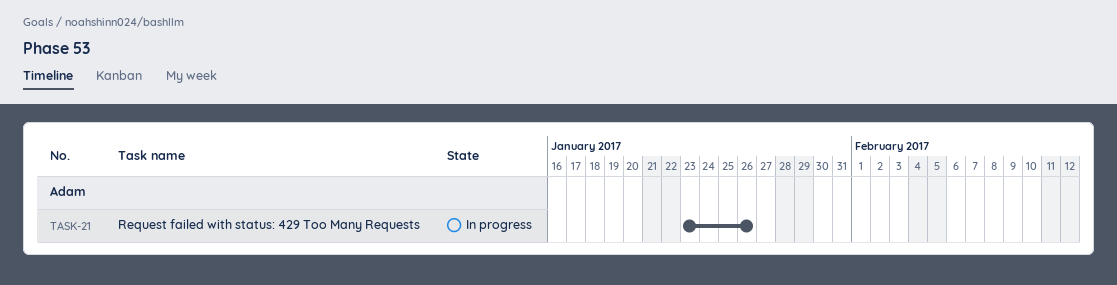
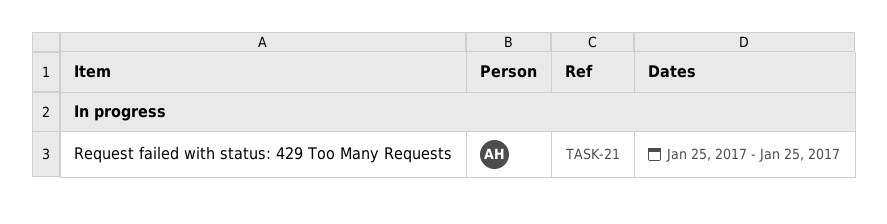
TASK-21, start: Jan 23 -> Jan 25
TASK-21, due: Jan 26 -> Jan 25

